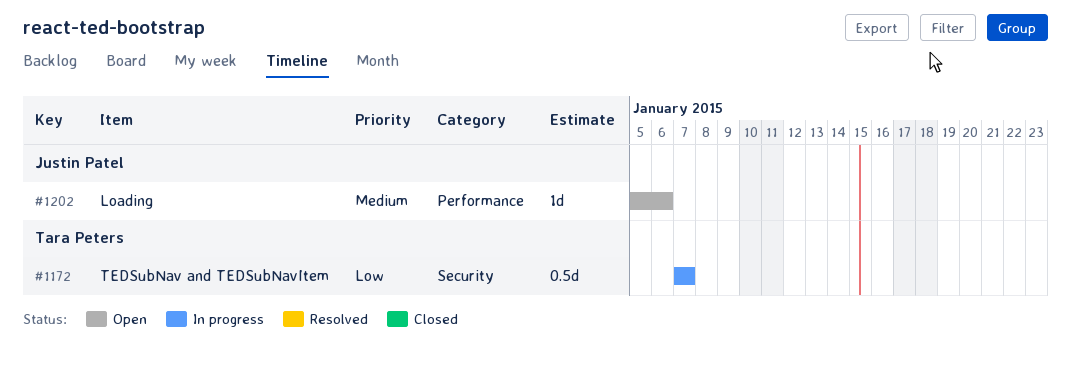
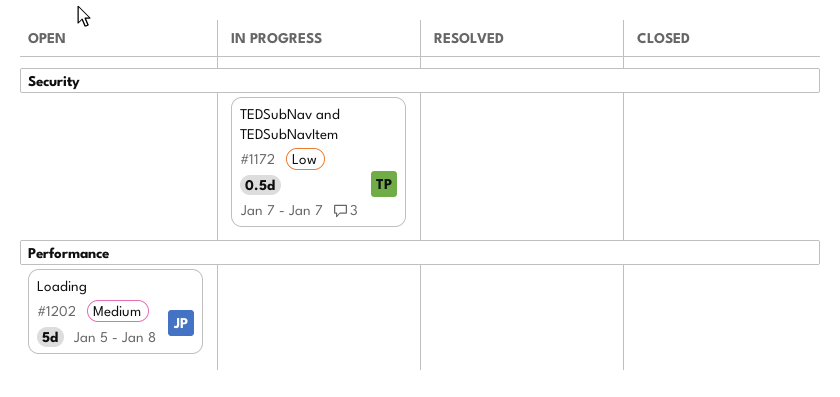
#1202, estimate: 1d -> 5d
#1202, due: Jan 6 -> Jan 8

